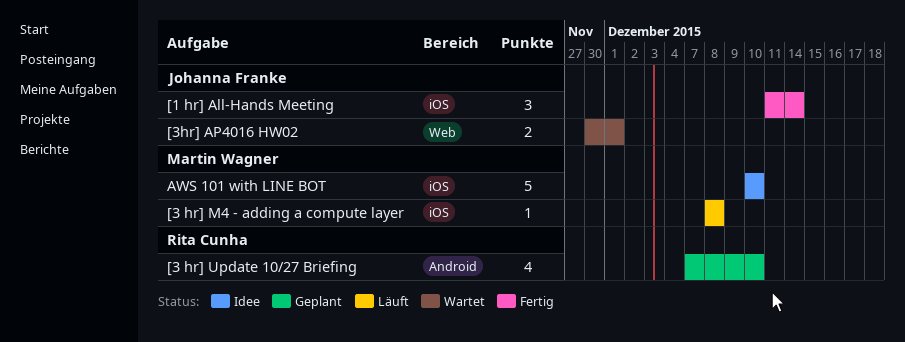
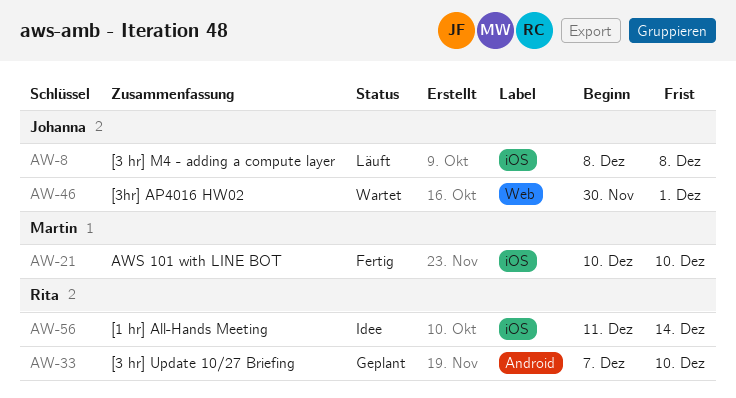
[1 hr] All-Hands Meeting, status: Fertig -> Idee
[1 hr] All-Hands Meeting, owner: Johanna Franke -> Rita Cunha
[3 hr] M4 - adding a compute layer, owner: Martin Wagner -> Johanna Franke
AWS 101 with LINE BOT, status: Idee -> Fertig

